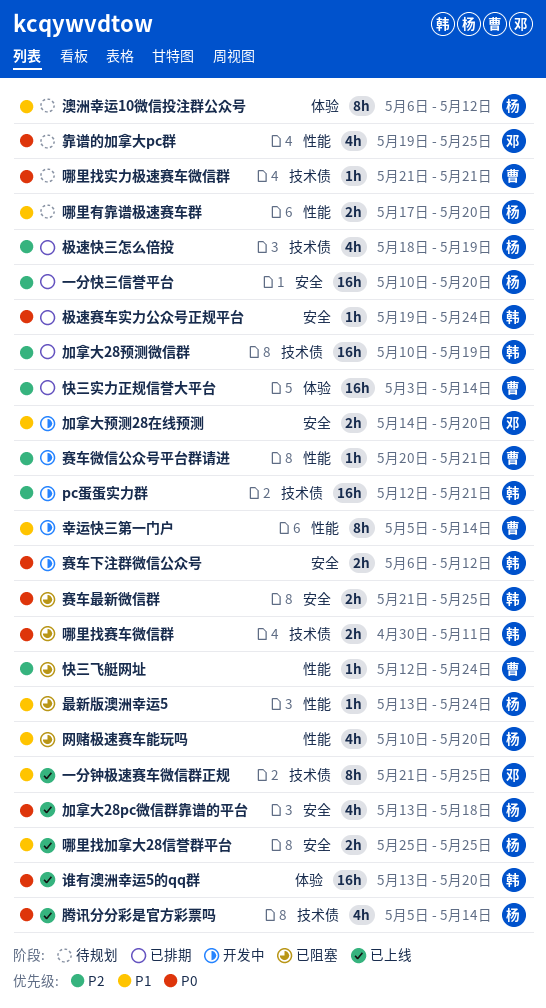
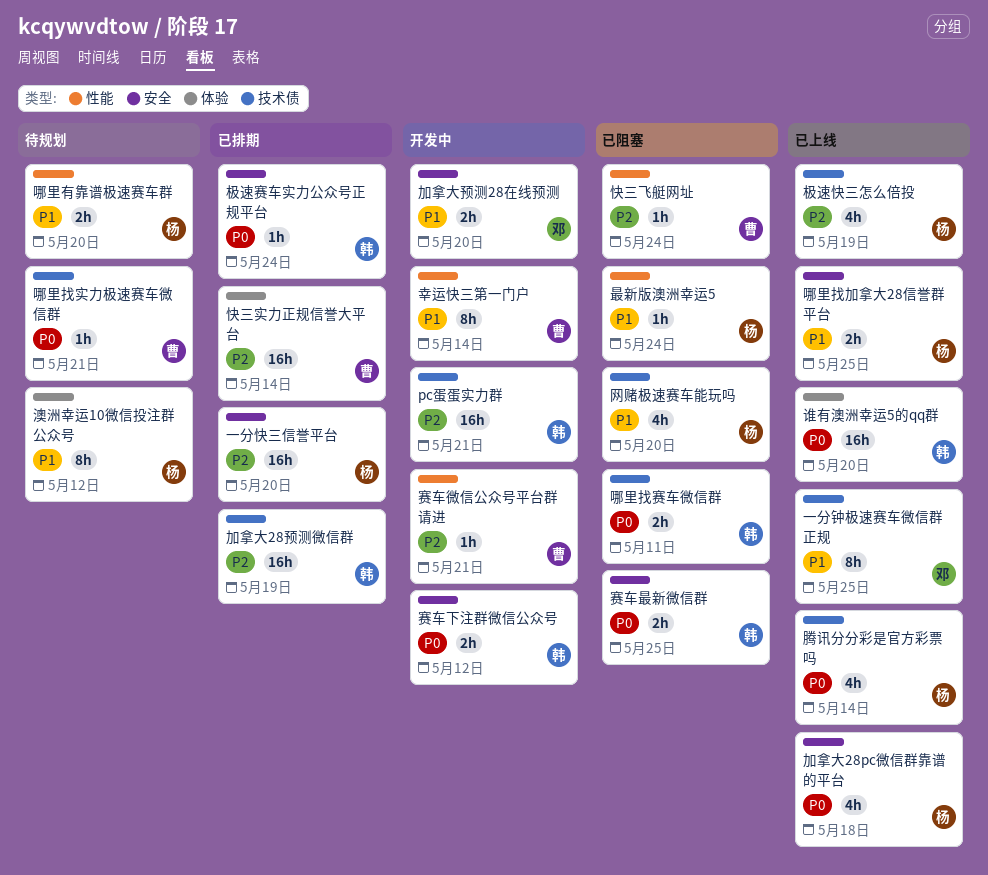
极速快三怎么倍投, status: 已排期 -> 已上线
网赌极速赛车能玩吗, label: 性能 -> 技术债
靠谱的加拿大pc群: present -> none

